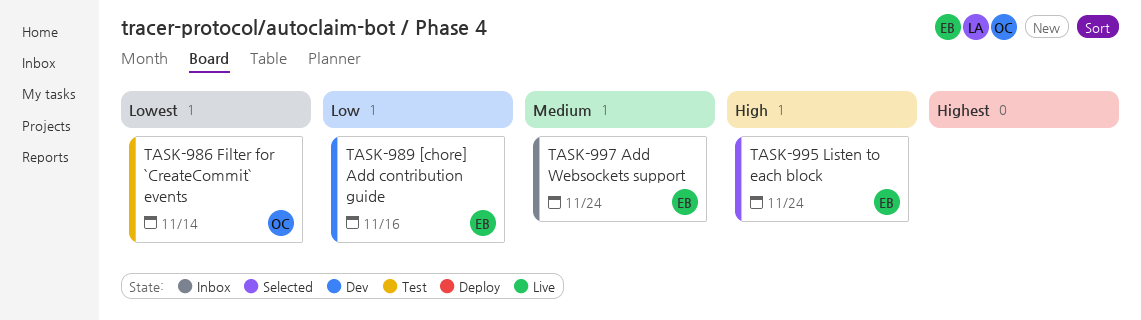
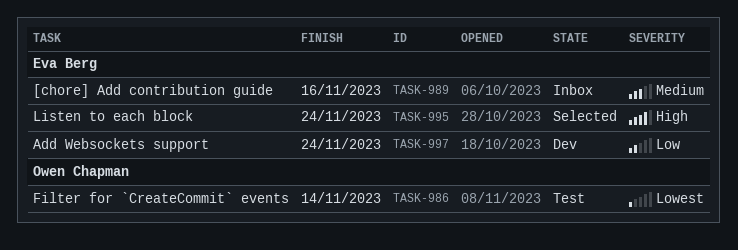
TASK-989, status: Dev -> Inbox
TASK-989, priority: Low -> Medium
TASK-997, status: Inbox -> Dev
TASK-997, priority: Medium -> Low

